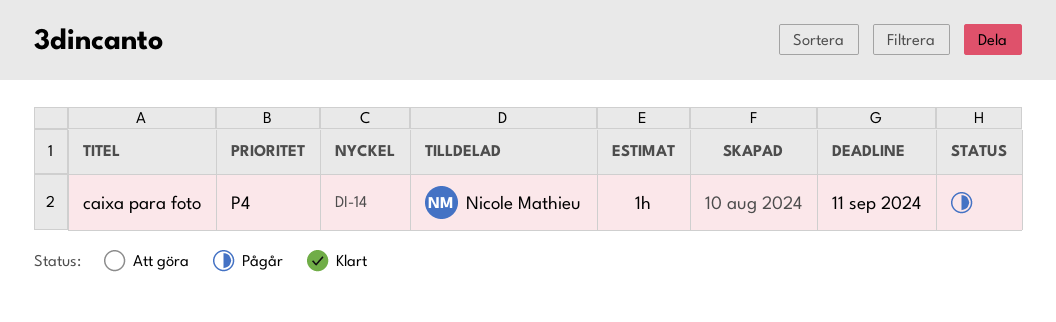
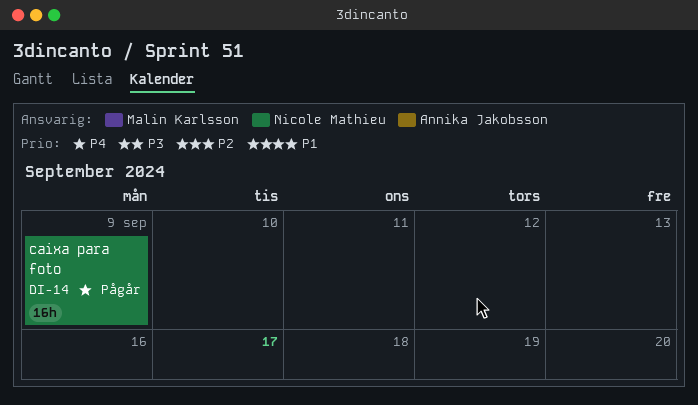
DI-14, estimate: 1h -> 16h
DI-14, due: Sep 11 -> Sep 9

